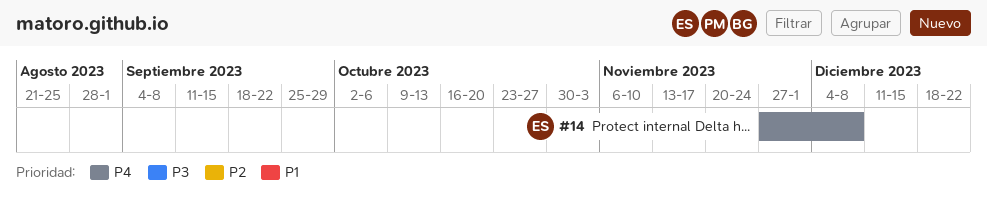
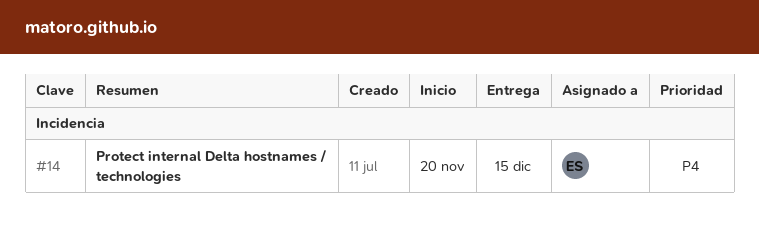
#14, start: Nov 27 -> Nov 20
#14, due: Dec 8 -> Dec 15

